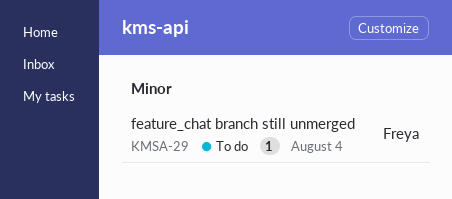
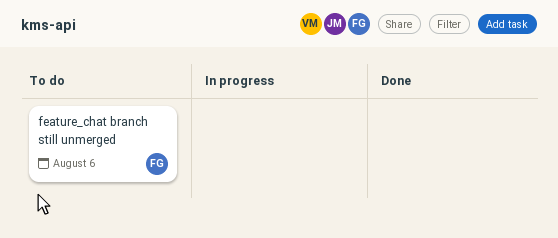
feature_chat branch still unmerged, due: Aug 4 -> Aug 6

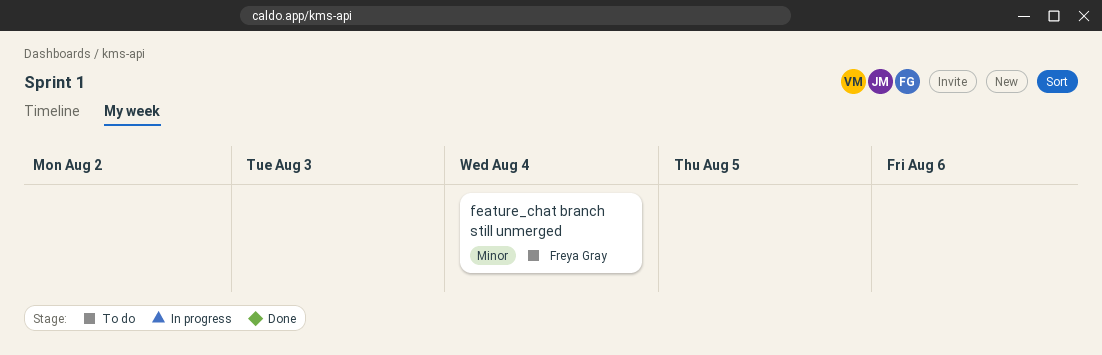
feature_chat branch still unmerged, due: Aug 6 -> Aug 4

